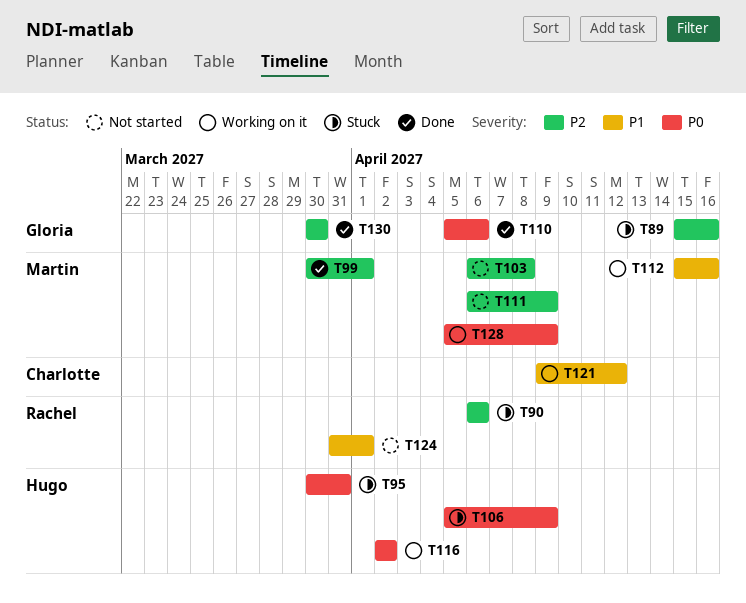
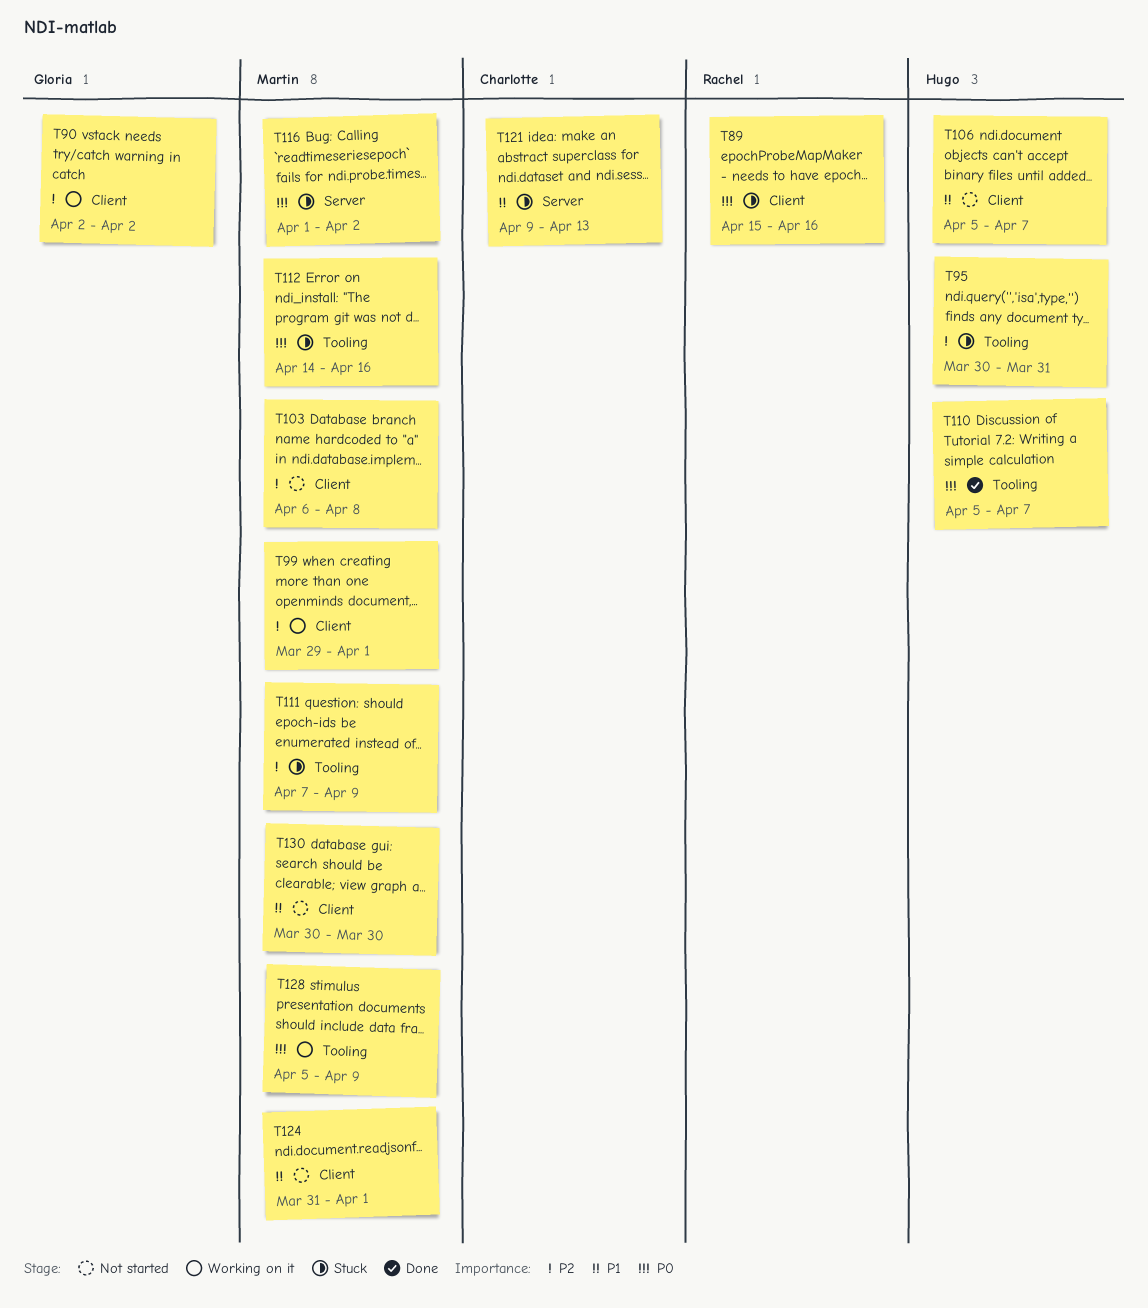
T89, owner: Gloria -> Rachel
T89, priority: P2 -> P0
T90, status: Stuck -> Working on it
T90, owner: Rachel -> Gloria
T90, start: Apr 6 -> Apr 2
T90, due: Apr 6 -> Apr 2
T95, priority: P0 -> P2
T99, status: Done -> Working on it
T99, start: Mar 30 -> Mar 29
T106, status: Stuck -> Not started
T106, priority: P0 -> P1
T106, due: Apr 9 -> Apr 7
T110, owner: Gloria -> Hugo
T110, due: Apr 6 -> Apr 7
T111, status: Not started -> Stuck
T111, start: Apr 6 -> Apr 7
T112, status: Working on it -> Stuck
T112, priority: P1 -> P0
T112, start: Apr 15 -> Apr 14
T116, status: Working on it -> Stuck
T116, owner: Hugo -> Martin
T116, start: Apr 2 -> Apr 1
T121, status: Working on it -> Stuck
T121, due: Apr 12 -> Apr 13
T124, owner: Rachel -> Martin
T130, status: Done -> Not started
T130, owner: Gloria -> Martin
T130, priority: P2 -> P1

